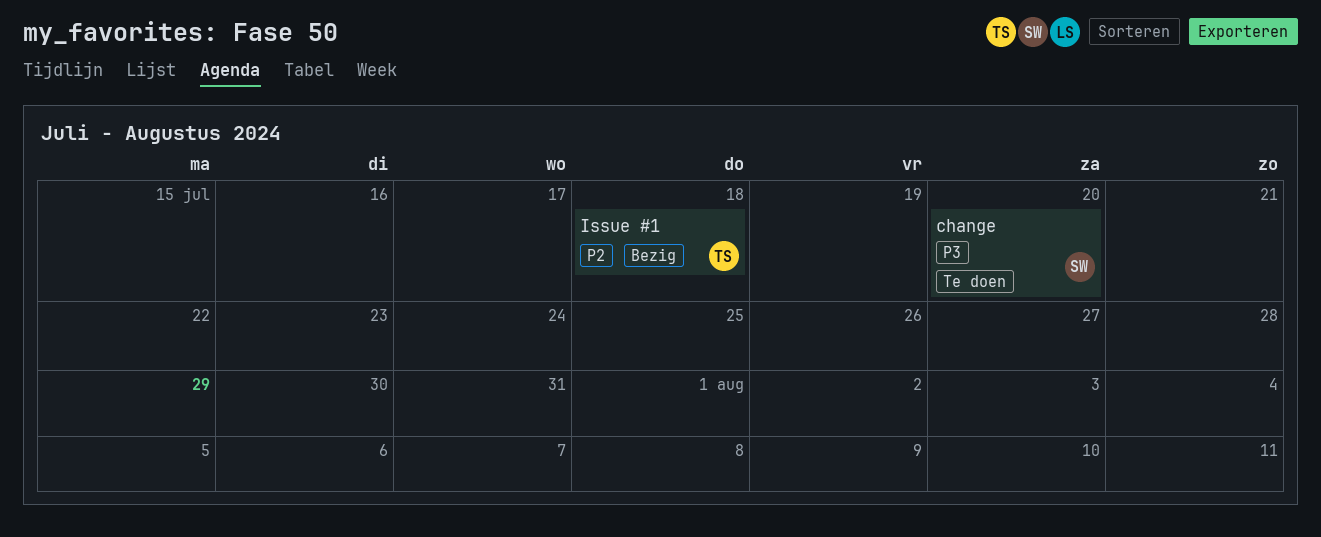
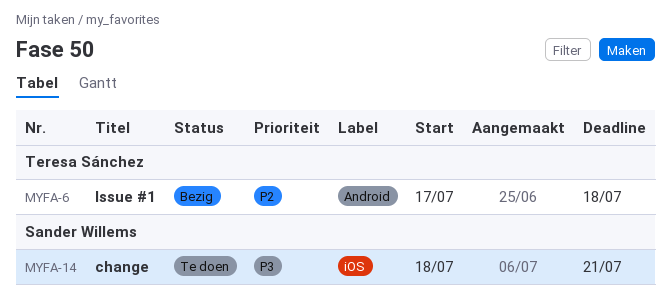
change, due: Jul 20 -> Jul 21

